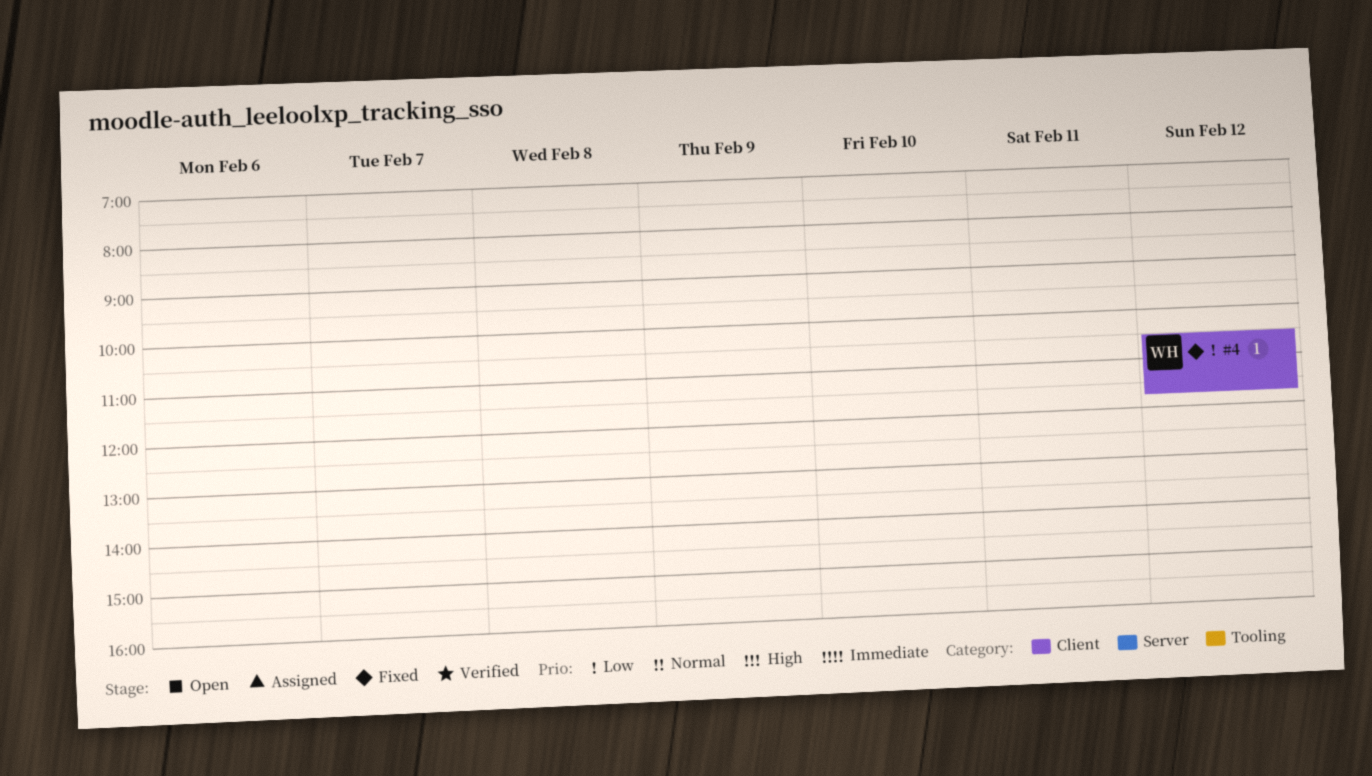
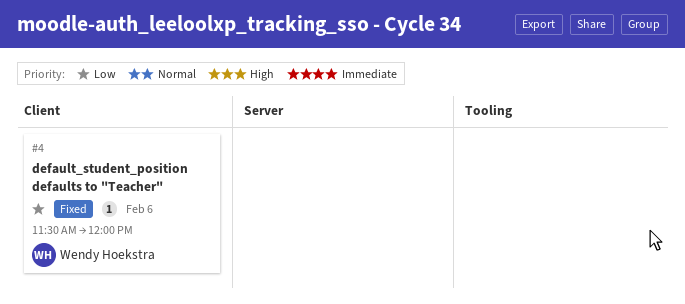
#4, day: Feb 12 -> Feb 6
#4, begins: 10:30 -> 11:30
#4, ends: 11:45 -> 12:00

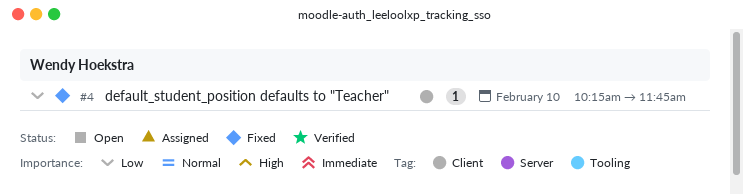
#4, day: Feb 6 -> Feb 10
#4, begins: 11:30 -> 10:15
#4, ends: 12:00 -> 11:45

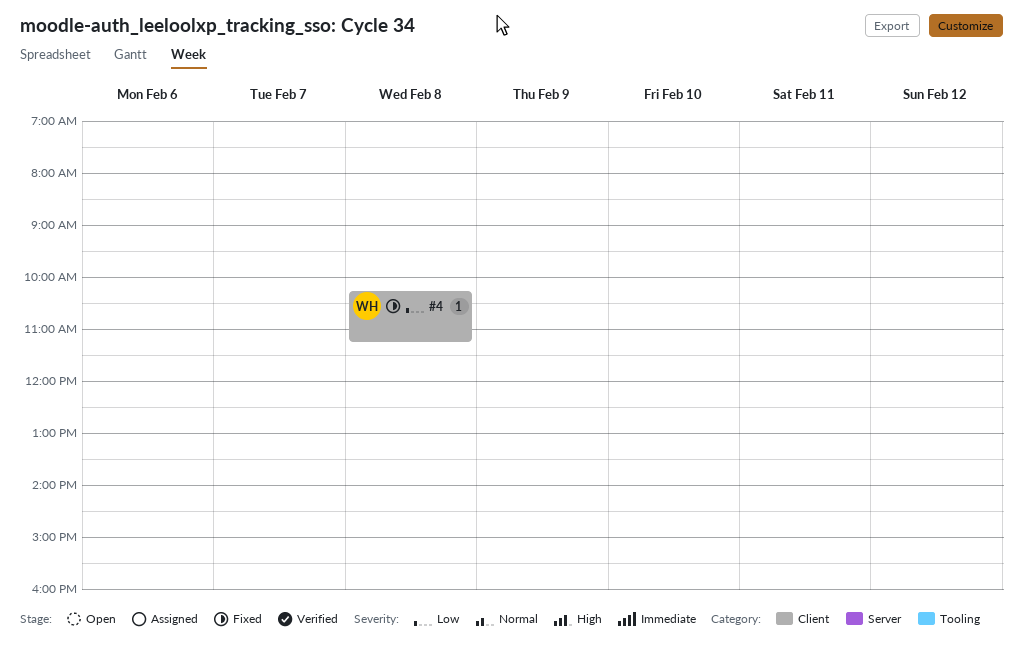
#4, day: Feb 10 -> Feb 8
#4, ends: 11:45 -> 11:15

